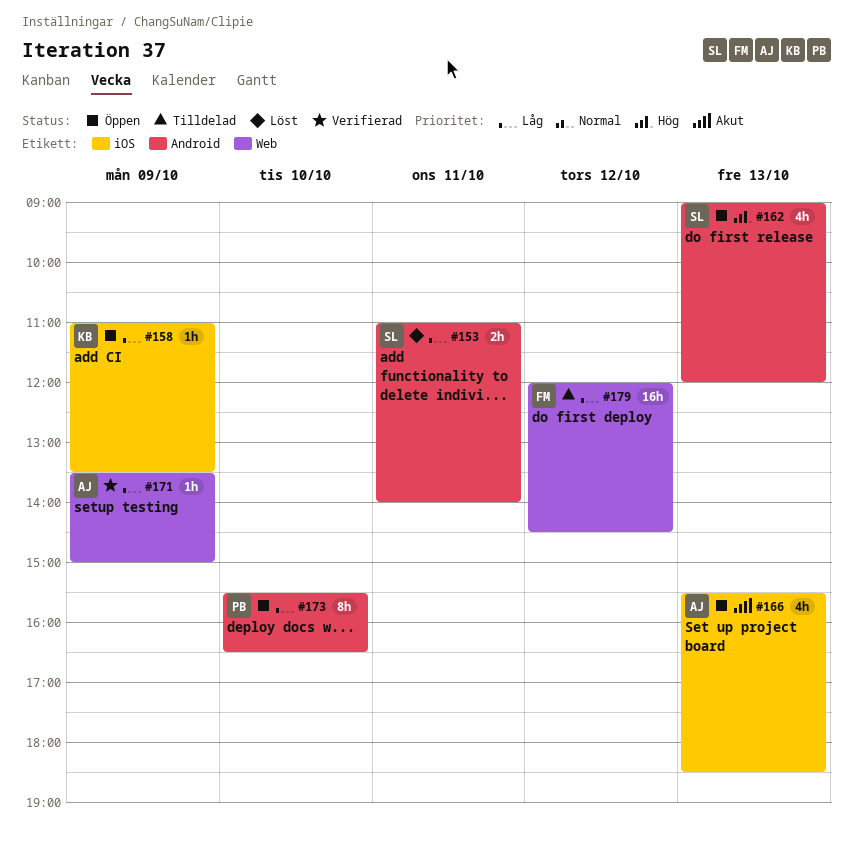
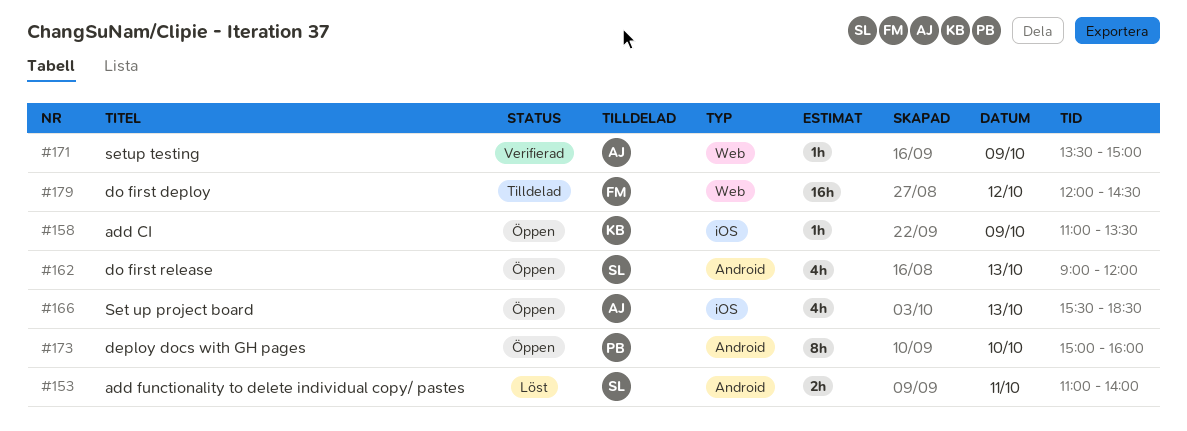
#173, begins: 15:30 -> 15:00
#173, ends: 16:30 -> 16:00

